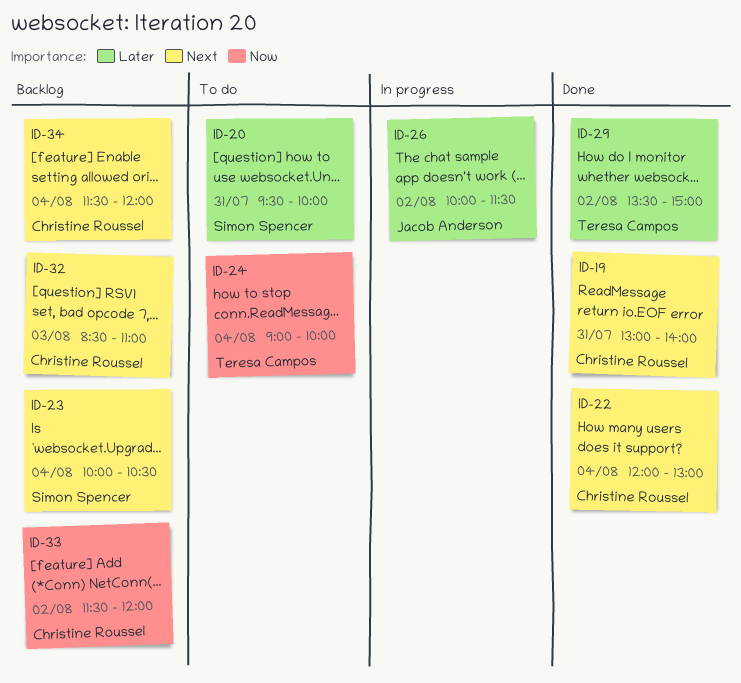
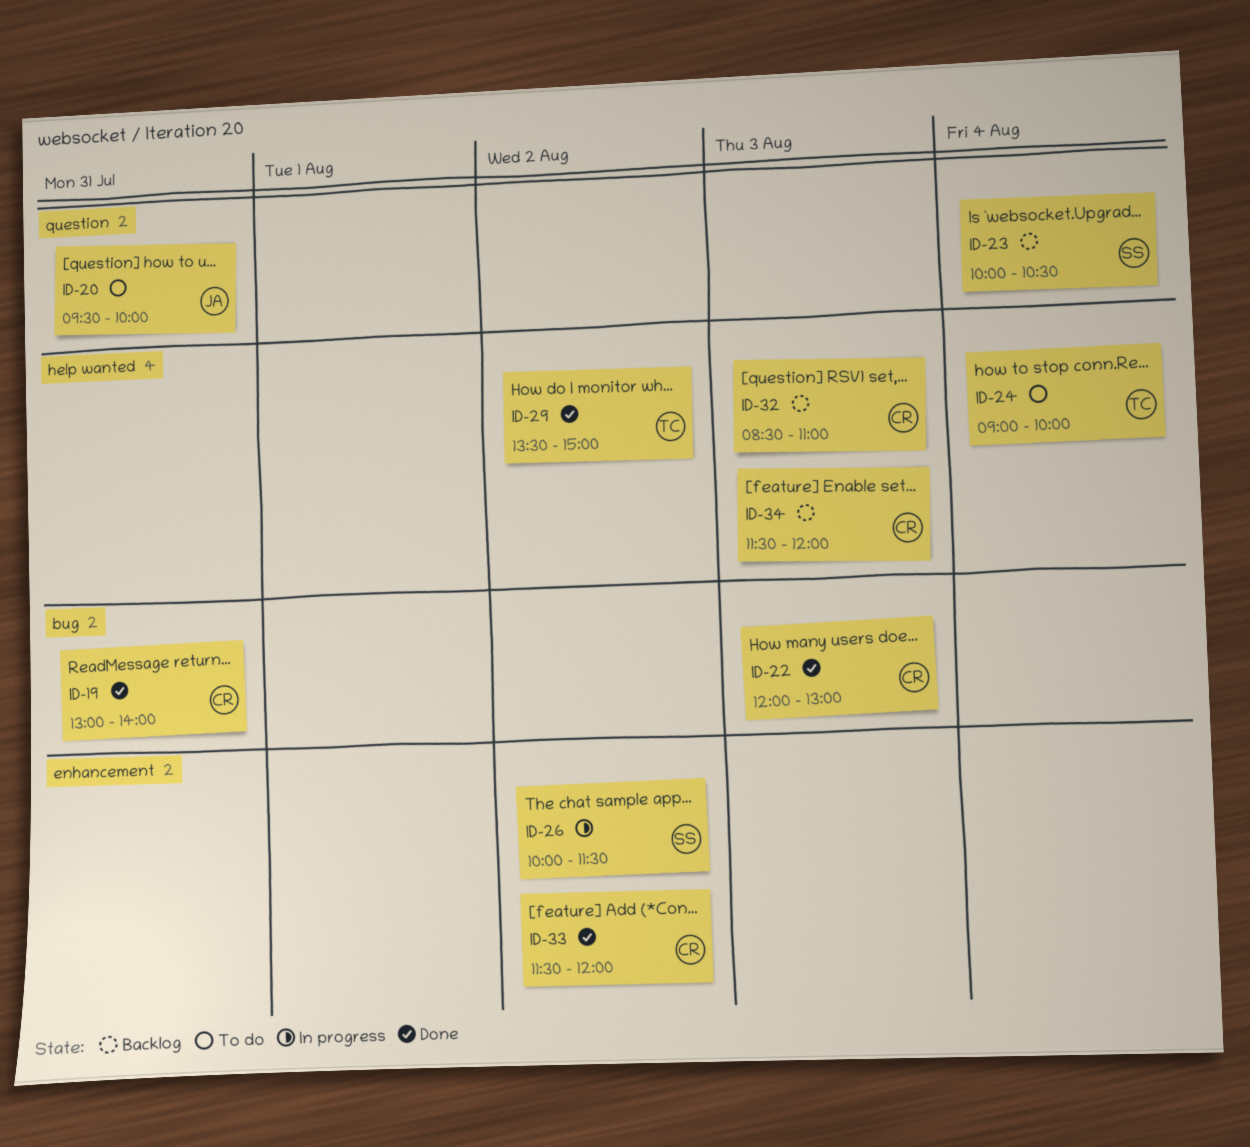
ID-20, owner: Simon Spencer -> Jacob Anderson
ID-22, day: Aug 4 -> Aug 3
ID-26, owner: Jacob Anderson -> Simon Spencer
ID-33, status: Backlog -> Done
ID-34, day: Aug 4 -> Aug 3

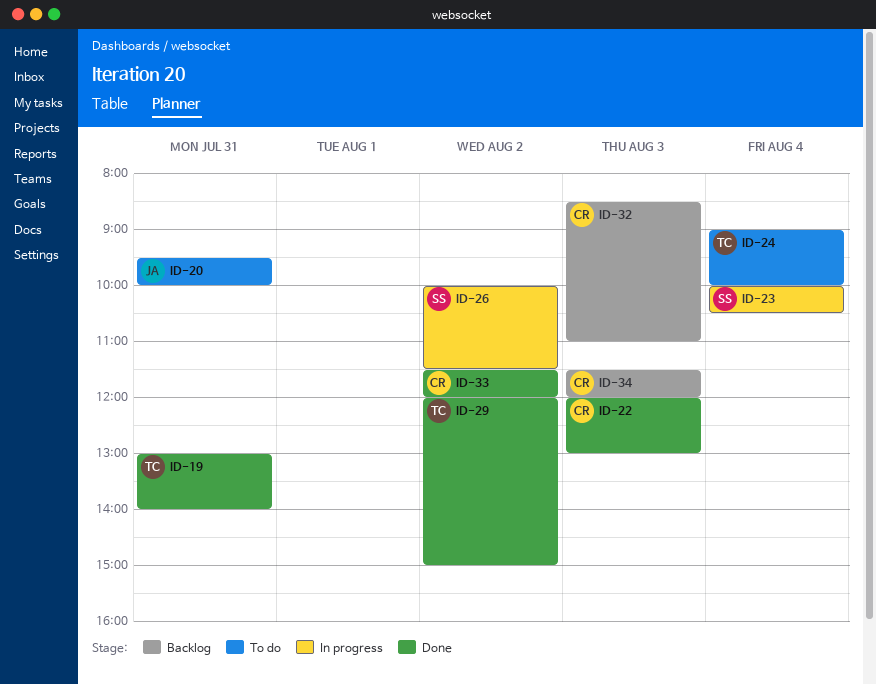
ID-19, owner: CR -> TC
ID-23, status: Backlog -> In progress
ID-29, begins: 13:30 -> 12:00

